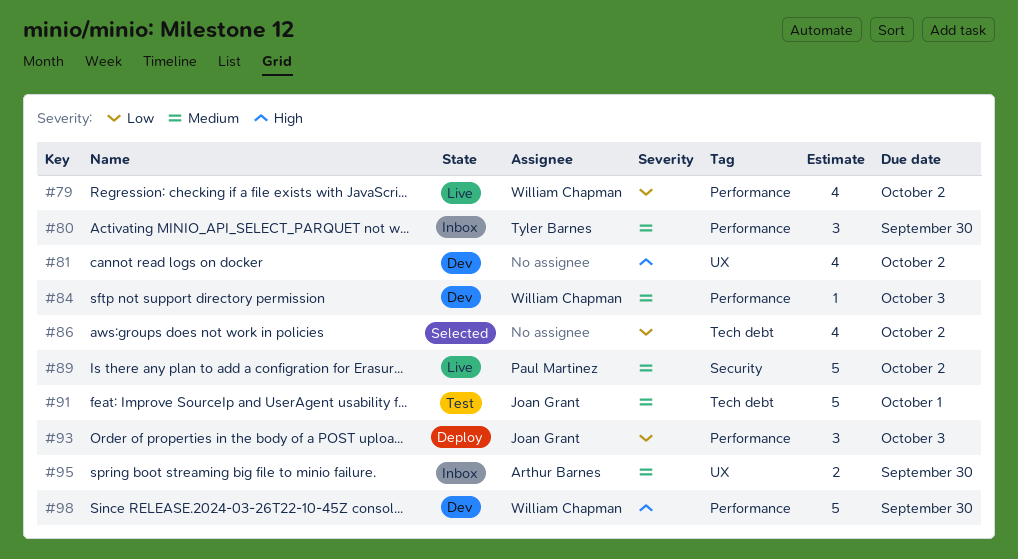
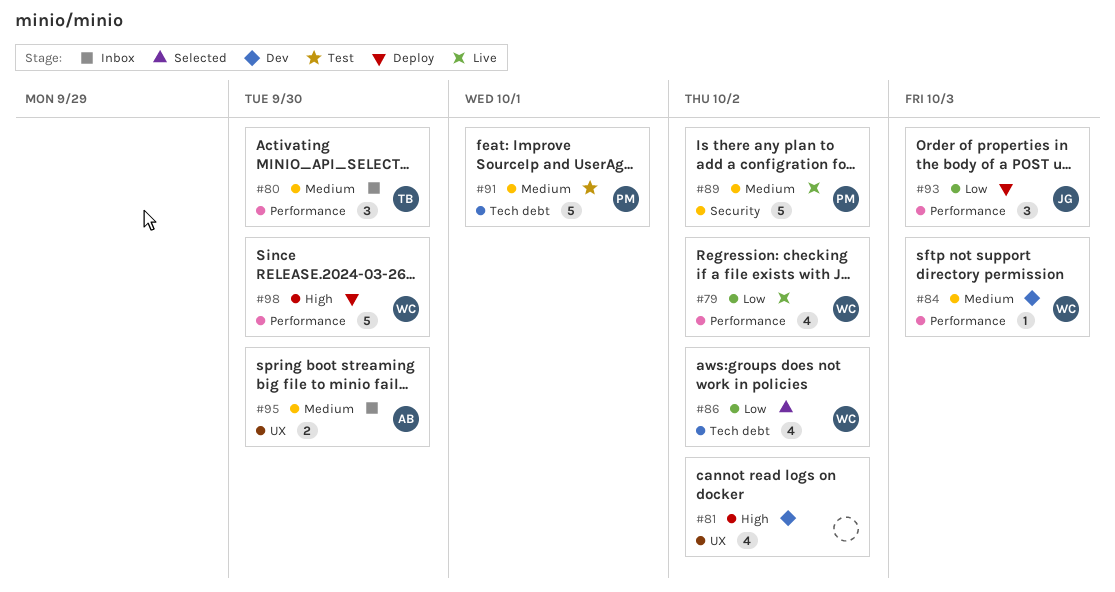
#86, owner: none -> William Chapman
#91, owner: Joan Grant -> Paul Martinez
#98, status: Dev -> Deploy

